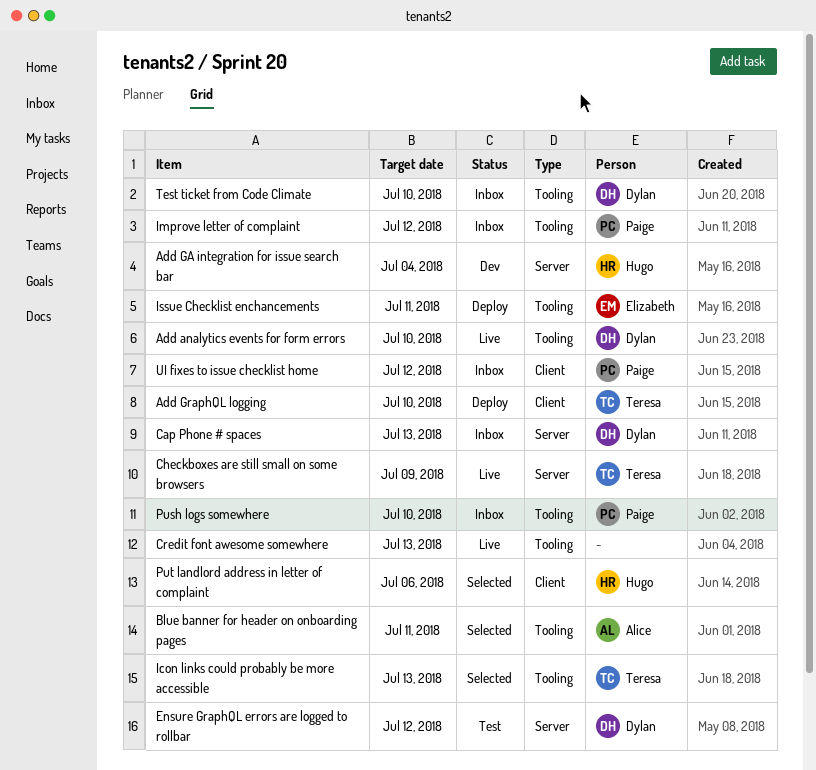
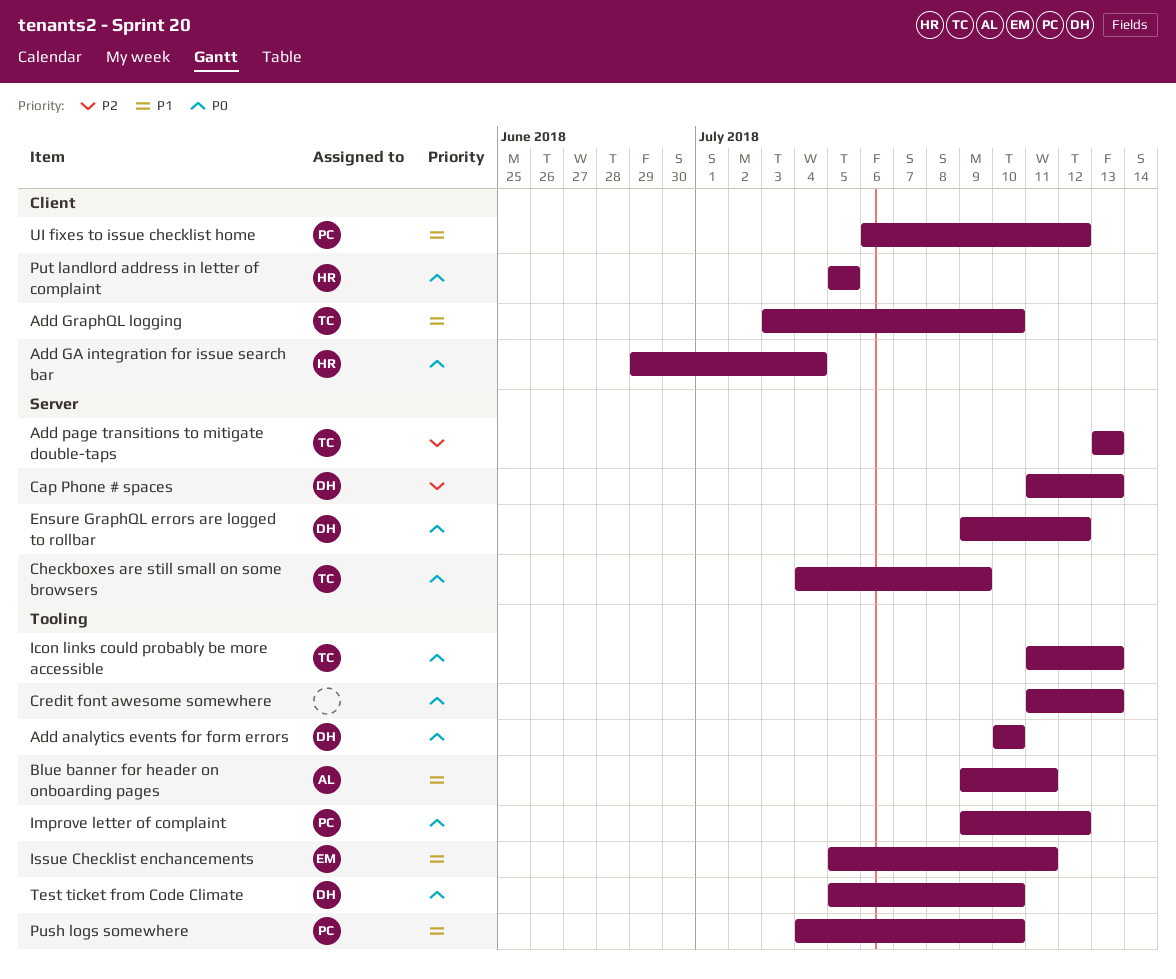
Add GA integration for issue search bar, label: Server -> Client
Add page transitions to mitigate double-taps: none -> present
Put landlord address in letter of complaint, due: Jul 6 -> Jul 5

